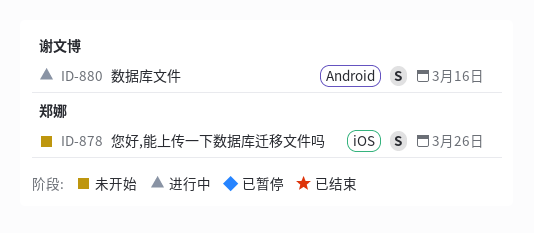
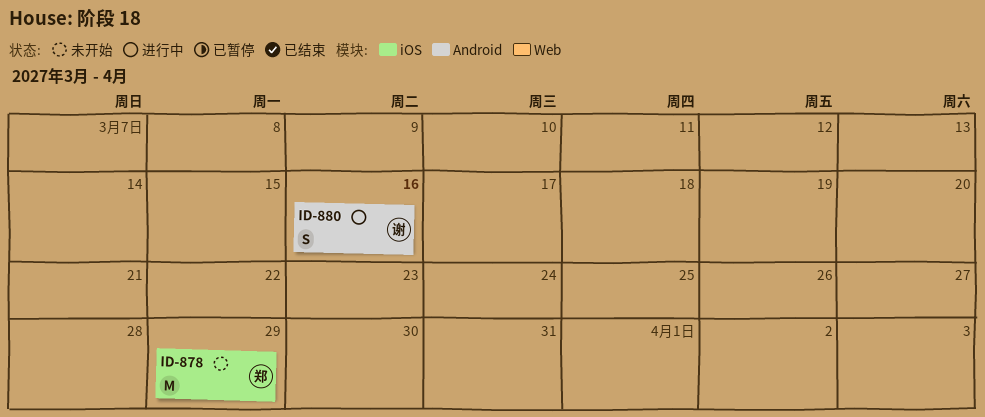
ID-878, estimate: S -> M
ID-878, due: Mar 26 -> Mar 29

